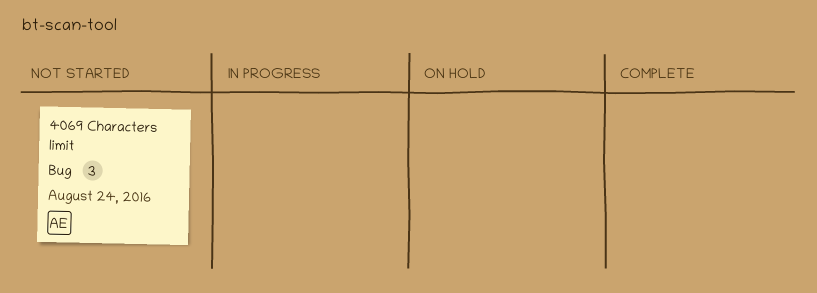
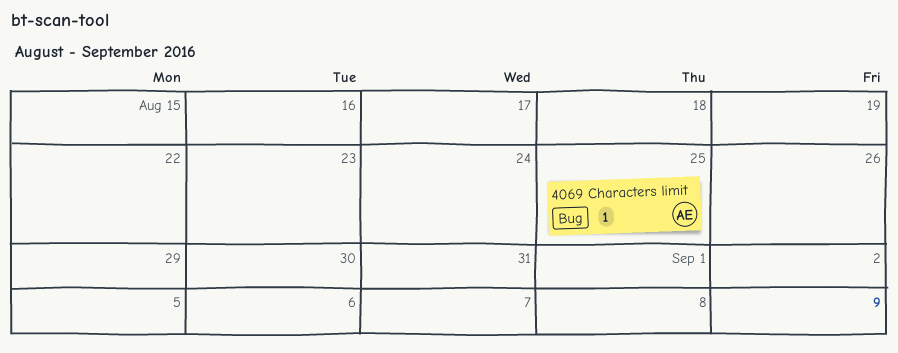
4069 Characters limit, estimate: 3 -> 1
4069 Characters limit, due: Aug 24 -> Aug 25

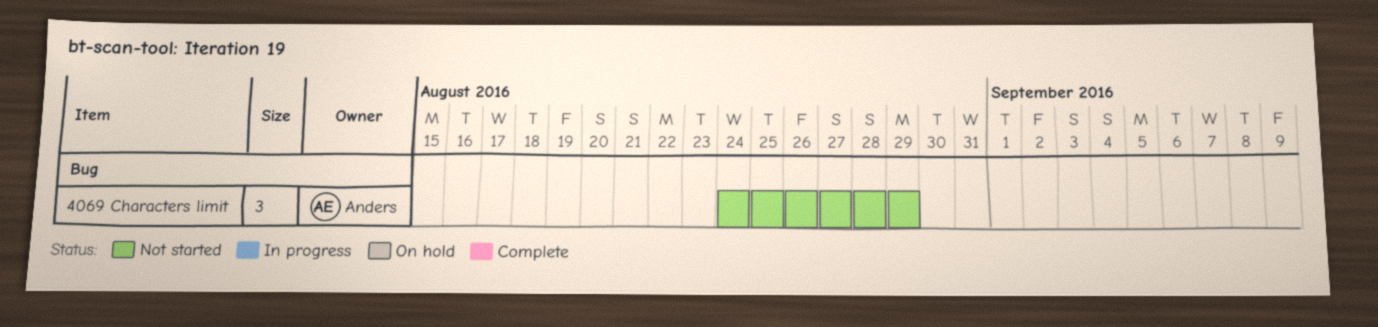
4069 Characters limit, estimate: 1 -> 3
4069 Characters limit, due: Aug 25 -> Aug 29

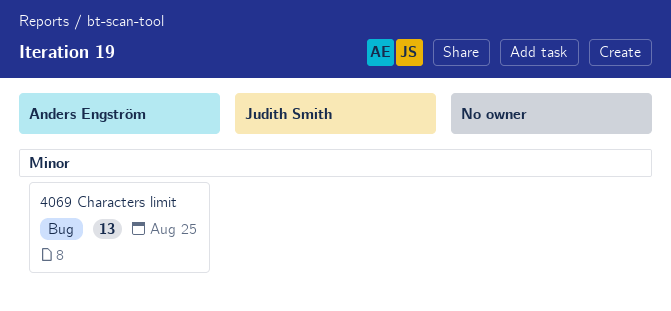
4069 Characters limit, estimate: 3 -> 13
4069 Characters limit, due: Aug 29 -> Aug 25

